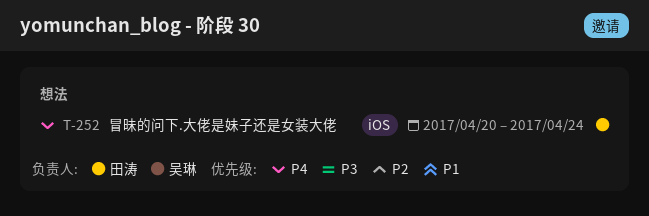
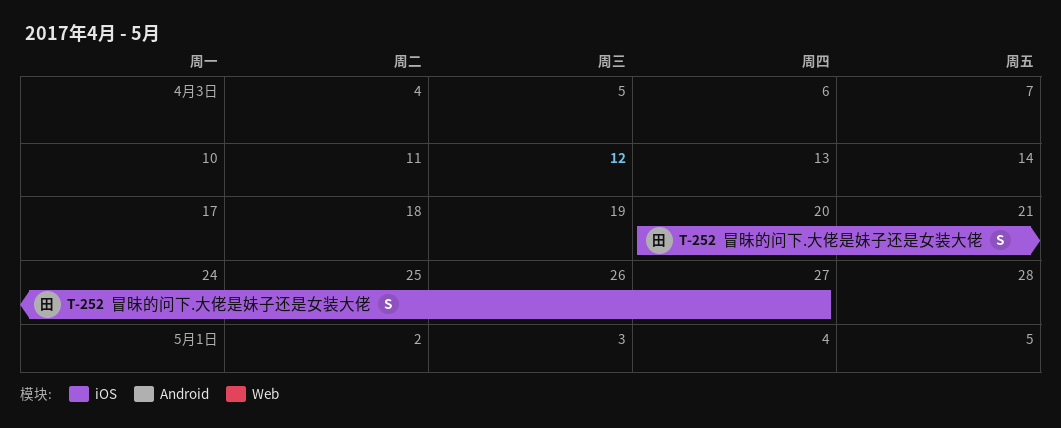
T-252, due: Apr 24 -> Apr 27

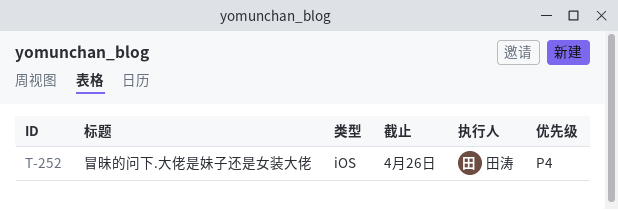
T-252, due: Apr 27 -> Apr 26

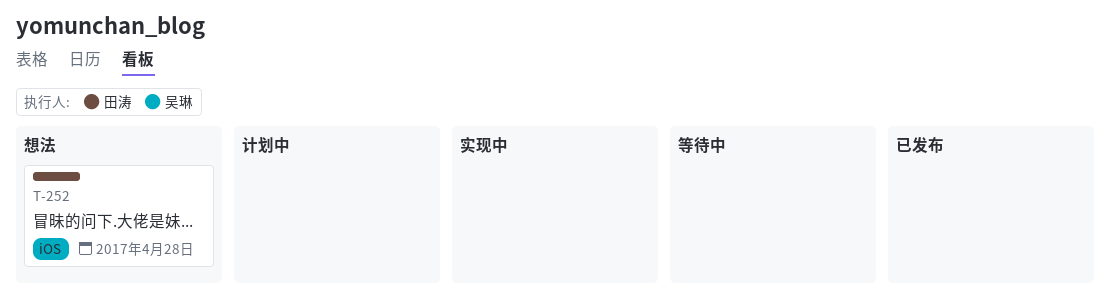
T-252, due: Apr 26 -> Apr 28

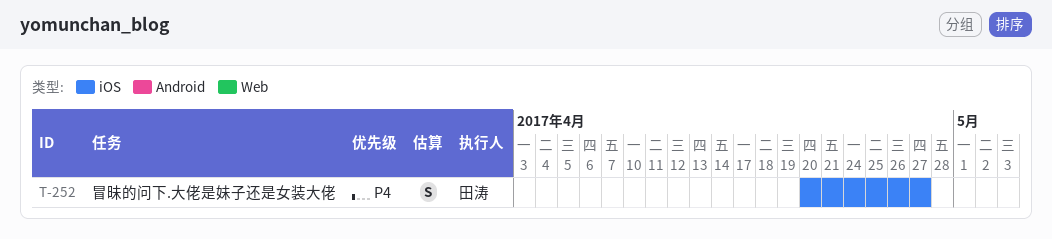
T-252, due: Apr 28 -> Apr 27

